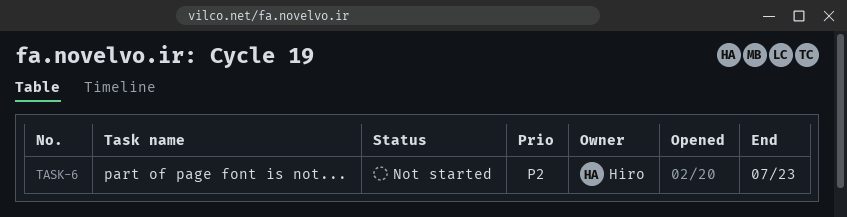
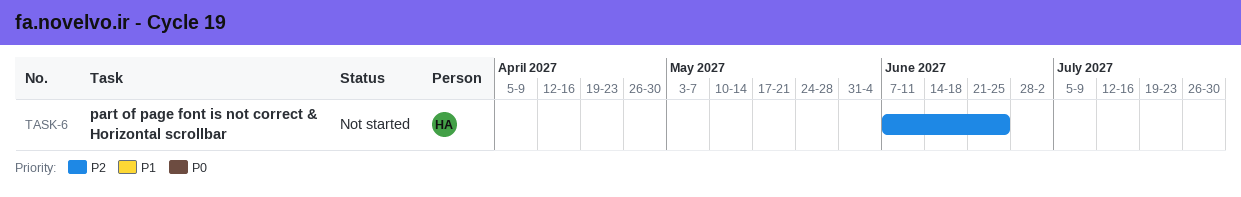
TASK-6, due: Jul 23 -> Jun 25

